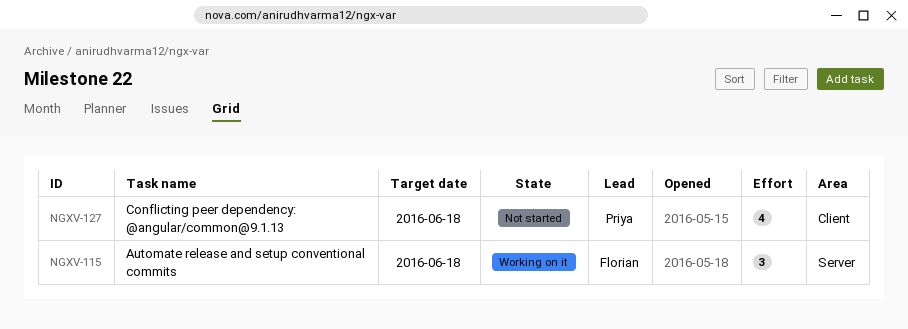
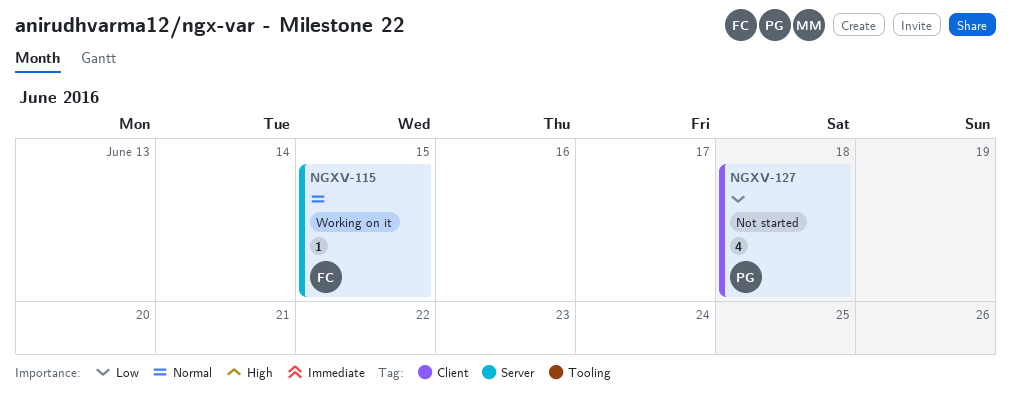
NGXV-115, estimate: 3 -> 1
NGXV-115, due: Jun 18 -> Jun 15

